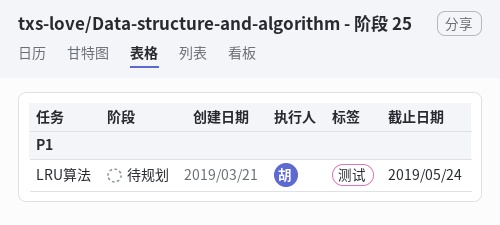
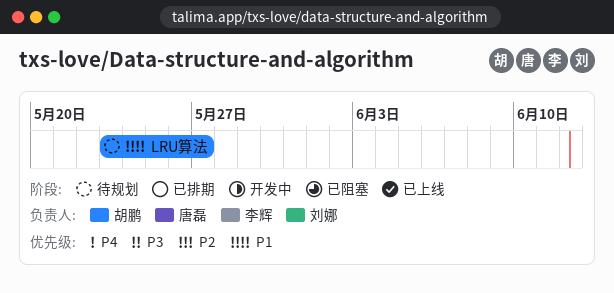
LRU算法, due: May 24 -> May 27

